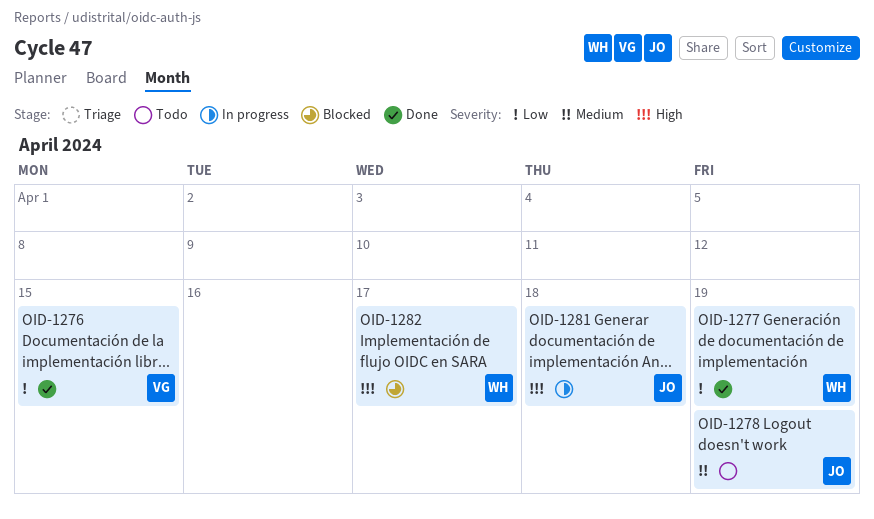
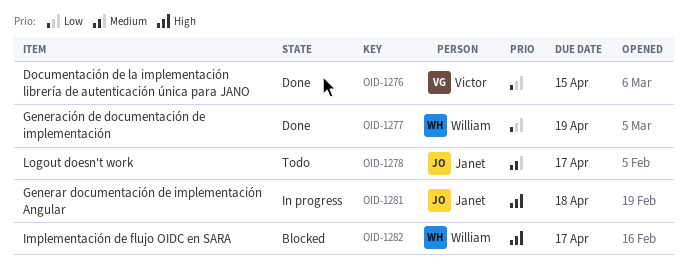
OID-1278, due: Apr 19 -> Apr 17

